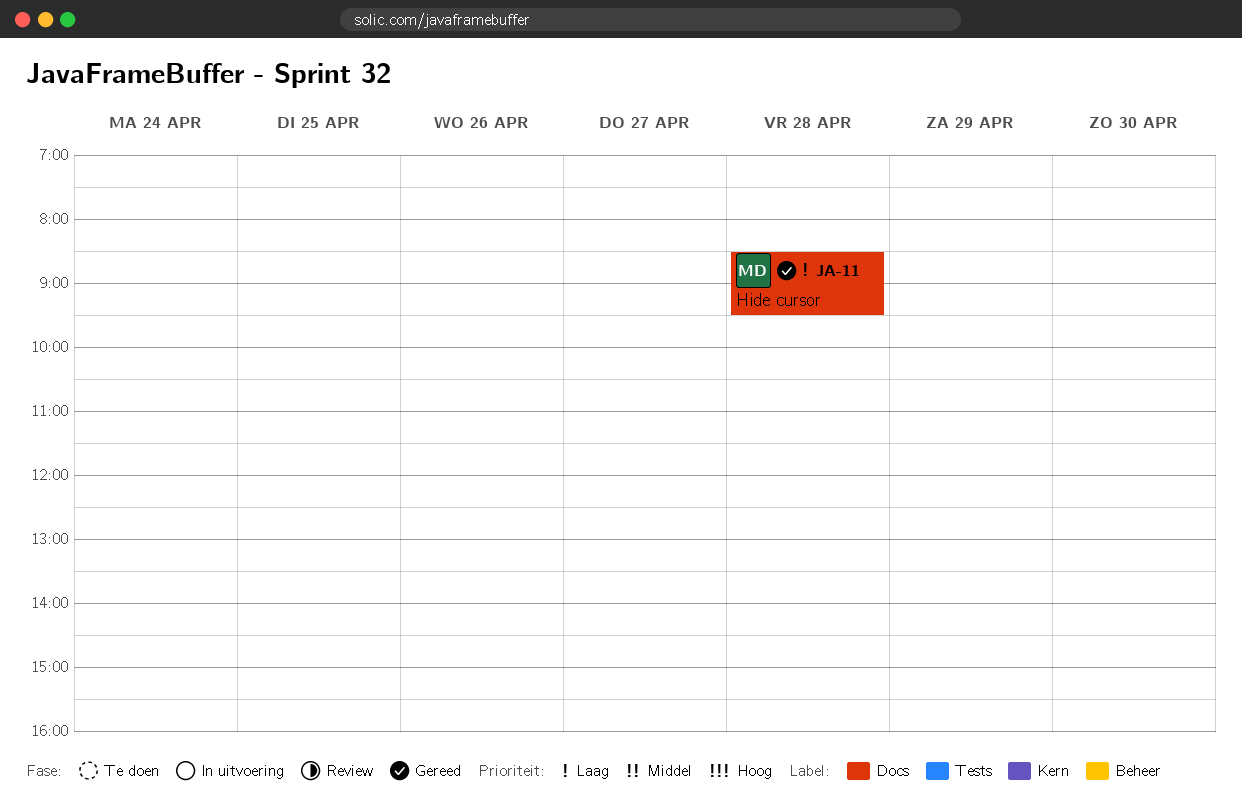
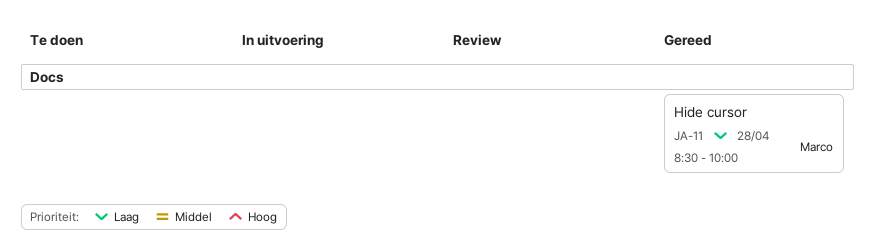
JA-11, ends: 09:30 -> 10:00

